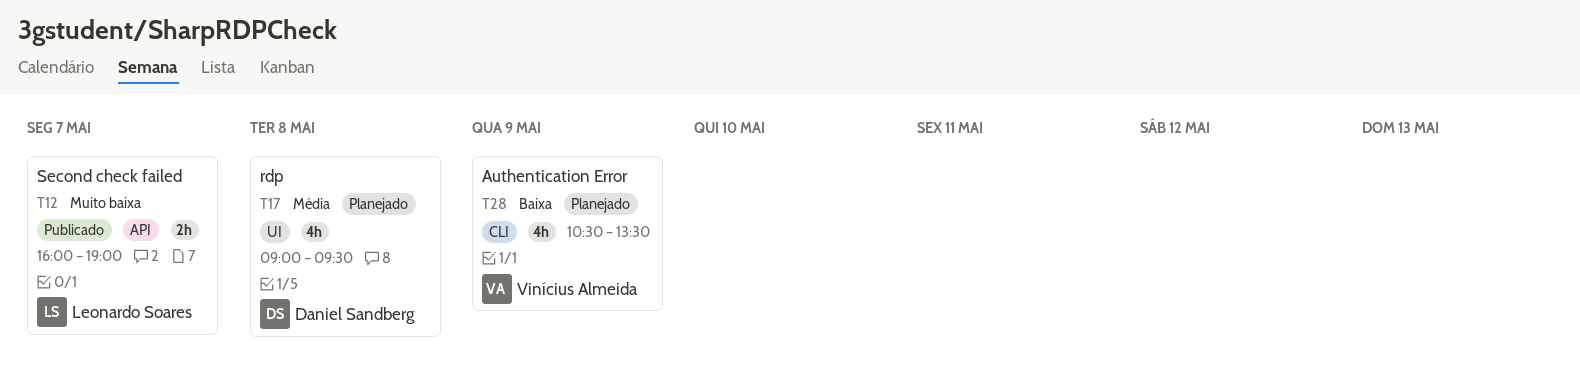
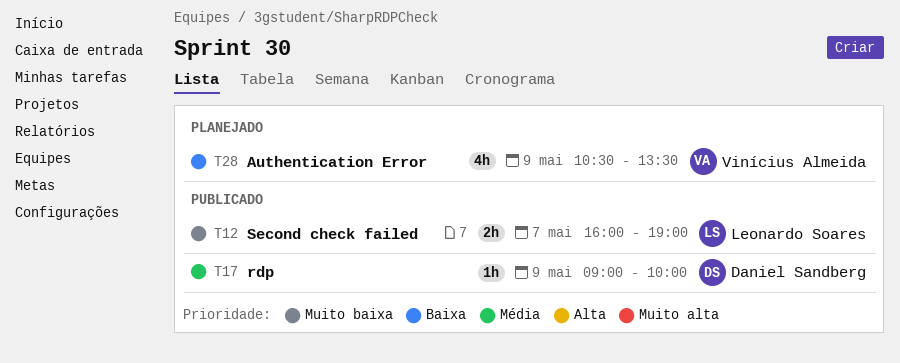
T17, status: Planejado -> Publicado
T17, estimate: 4h -> 1h
T17, day: May 8 -> May 9
T17, ends: 09:30 -> 10:00

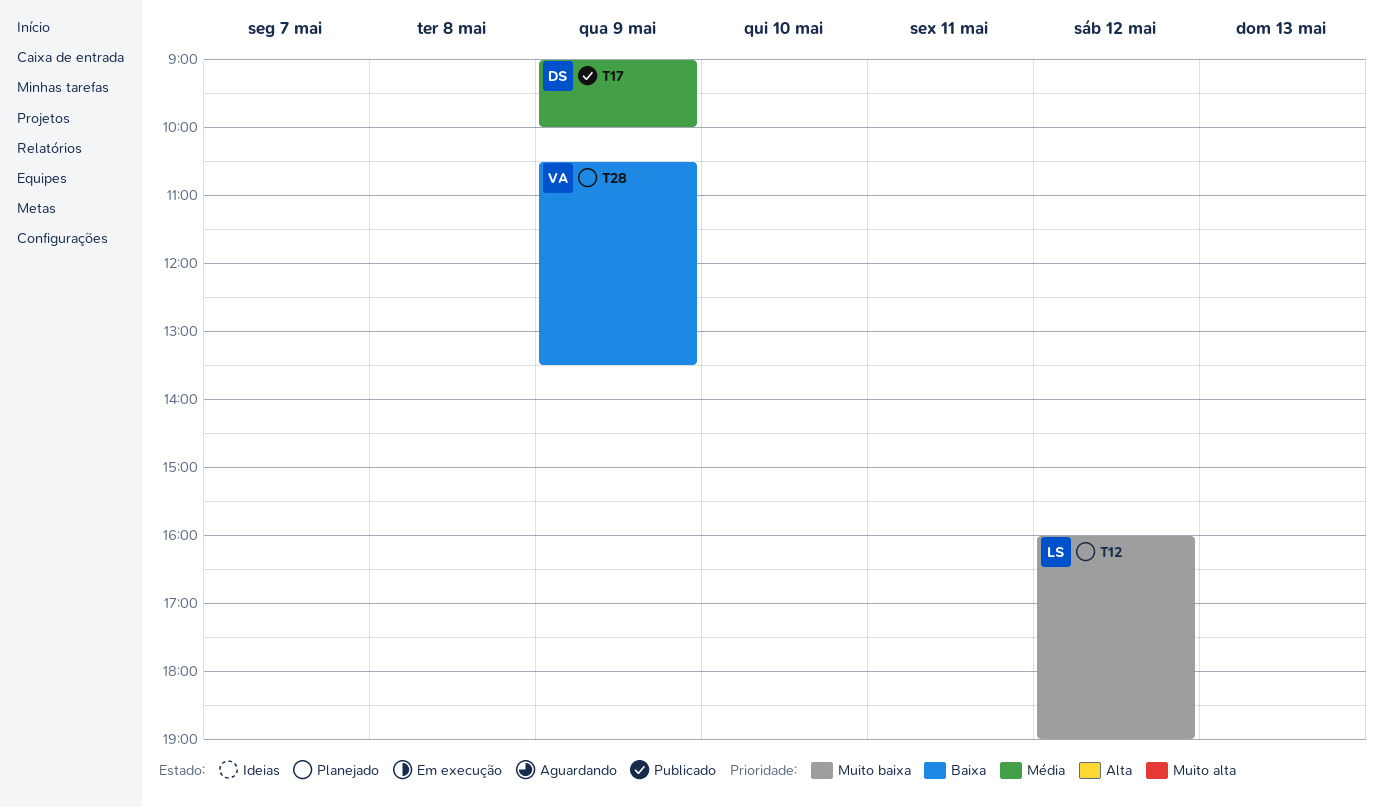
T12, status: Publicado -> Planejado
T12, day: May 7 -> May 12

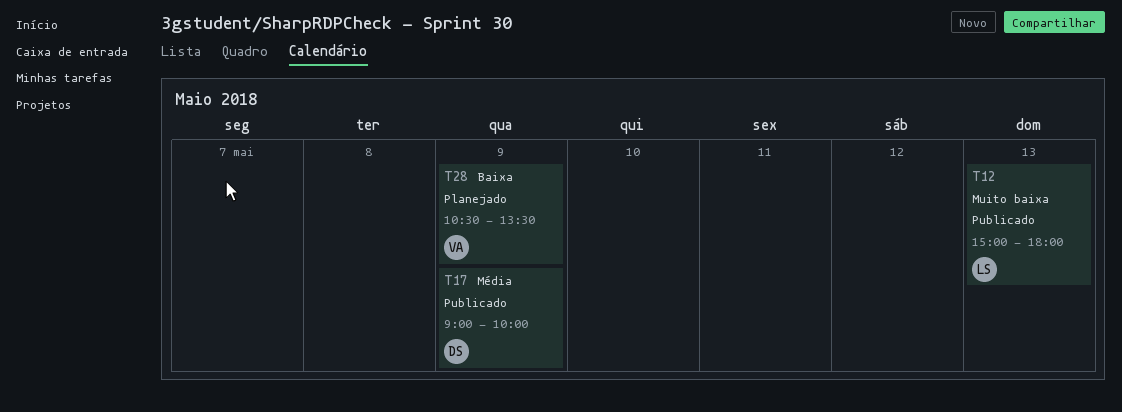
T12, status: Planejado -> Publicado
T12, day: May 12 -> May 13
T12, begins: 16:00 -> 15:00
T12, ends: 19:00 -> 18:00

